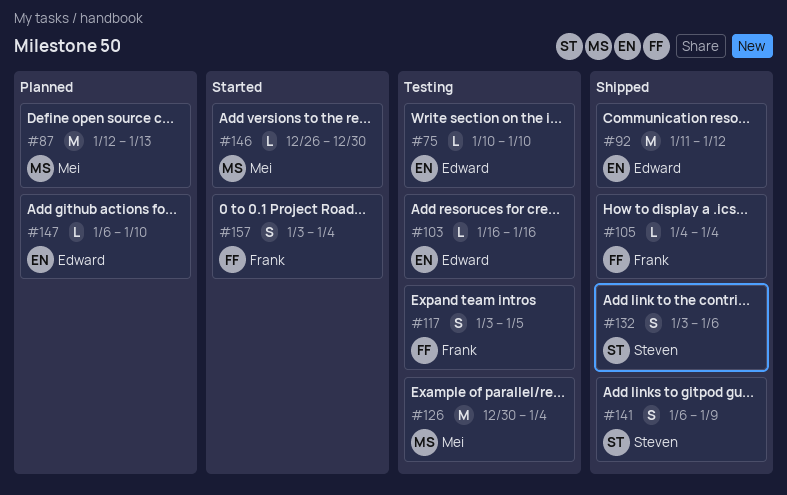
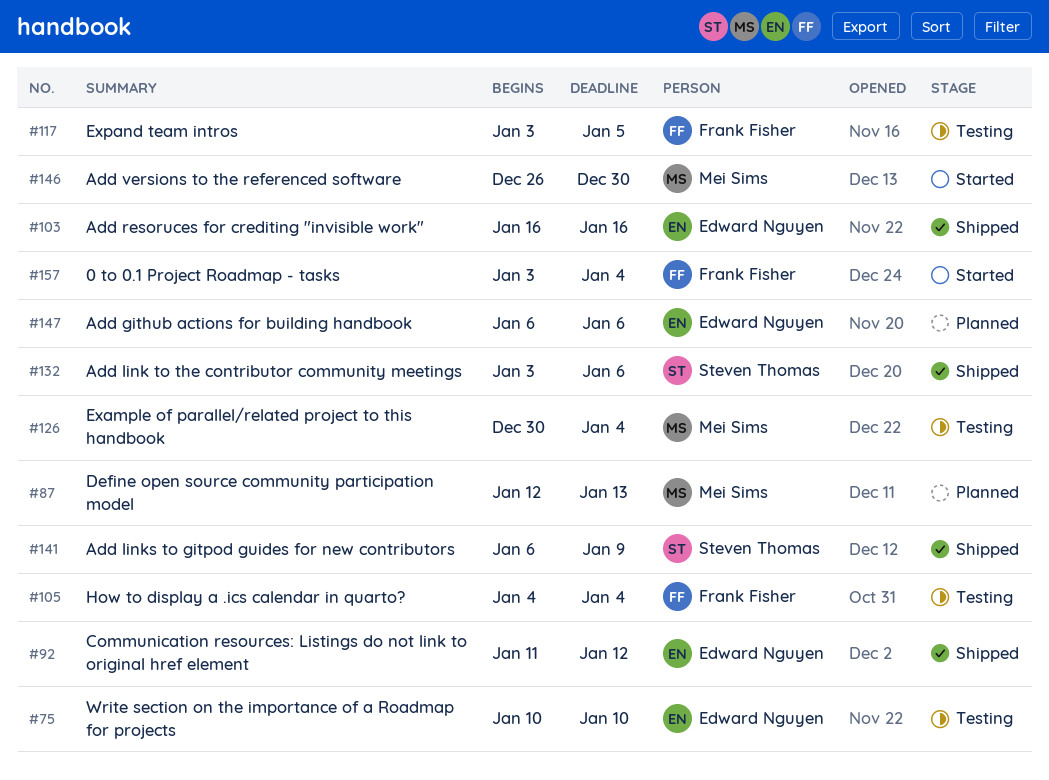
#103, status: Testing -> Shipped
#105, status: Shipped -> Testing
#147, due: Jan 10 -> Jan 6

